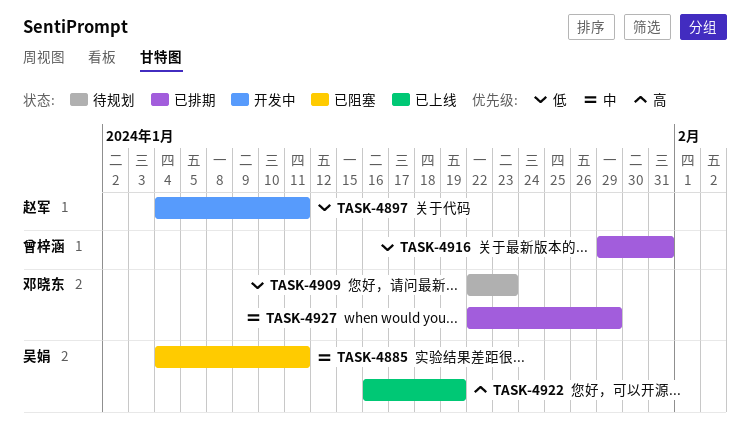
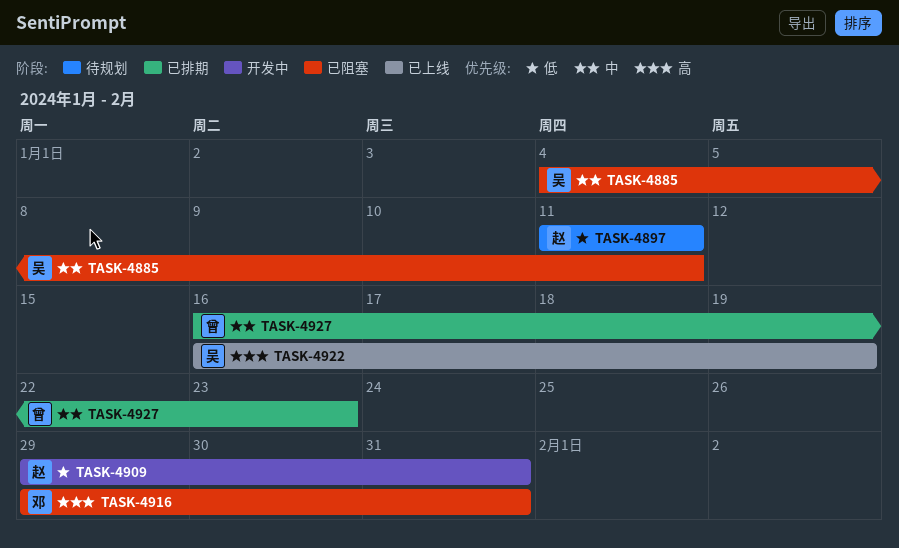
TASK-4897, status: 开发中 -> 待规划
TASK-4897, start: Jan 4 -> Jan 11
TASK-4909, status: 待规划 -> 开发中
TASK-4909, owner: 邓晓东 -> 赵军
TASK-4909, start: Jan 22 -> Jan 29
TASK-4909, due: Jan 23 -> Jan 31
TASK-4916, status: 已排期 -> 已阻塞
TASK-4916, owner: 曾梓涵 -> 邓晓东
TASK-4916, priority: 低 -> 高
TASK-4927, owner: 邓晓东 -> 曾梓涵
TASK-4927, start: Jan 22 -> Jan 16
TASK-4927, due: Jan 29 -> Jan 23

